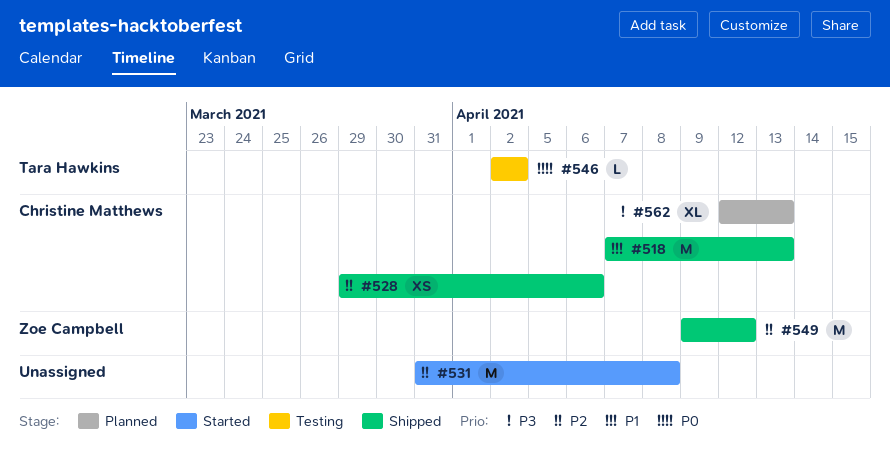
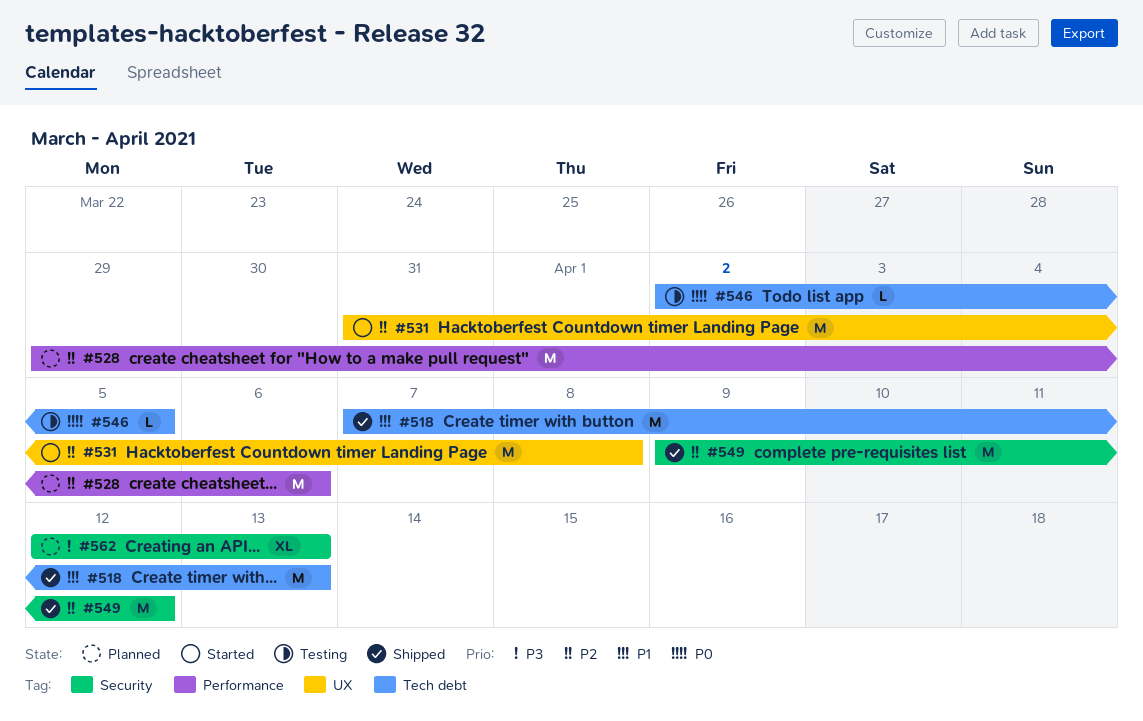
#528, status: Shipped -> Planned
#528, estimate: XS -> M
#546, due: Apr 2 -> Apr 5

